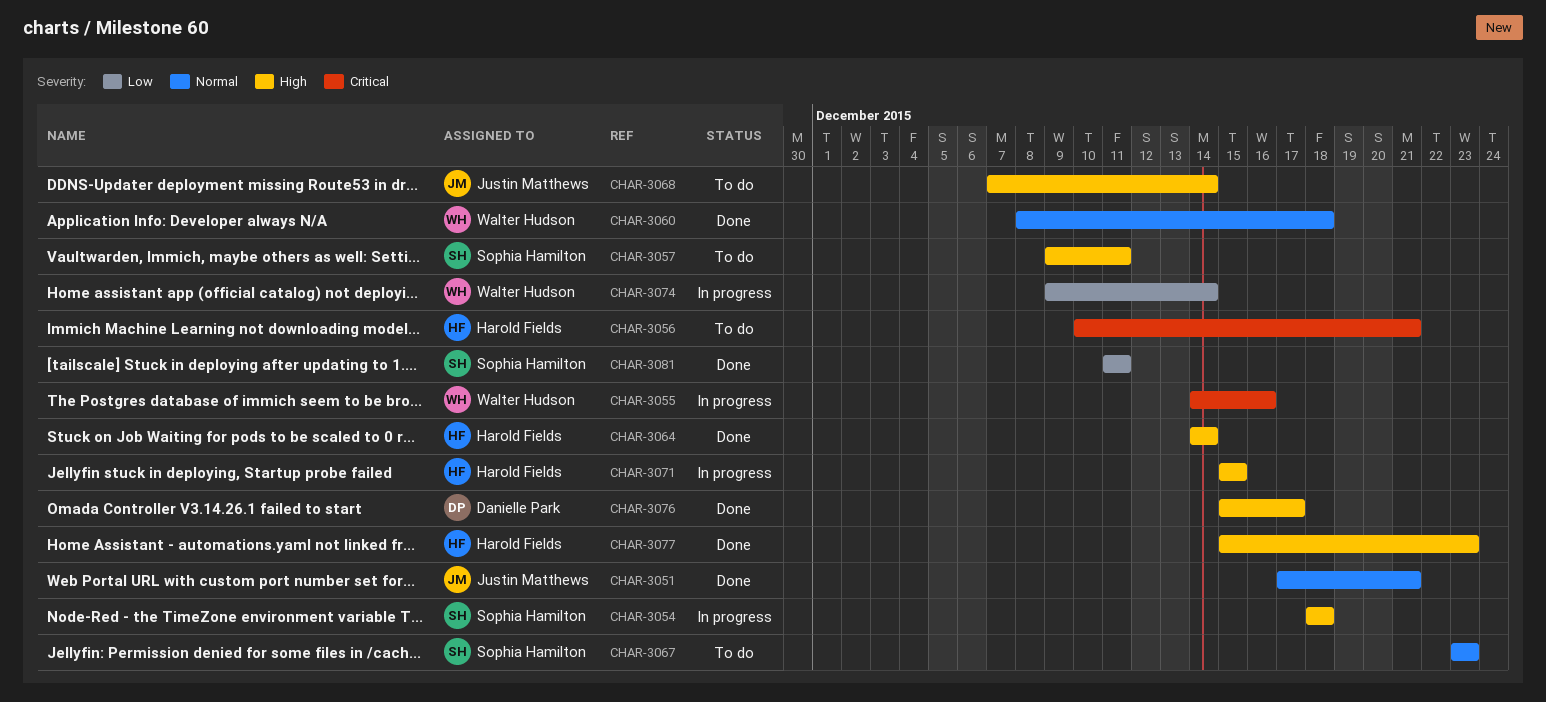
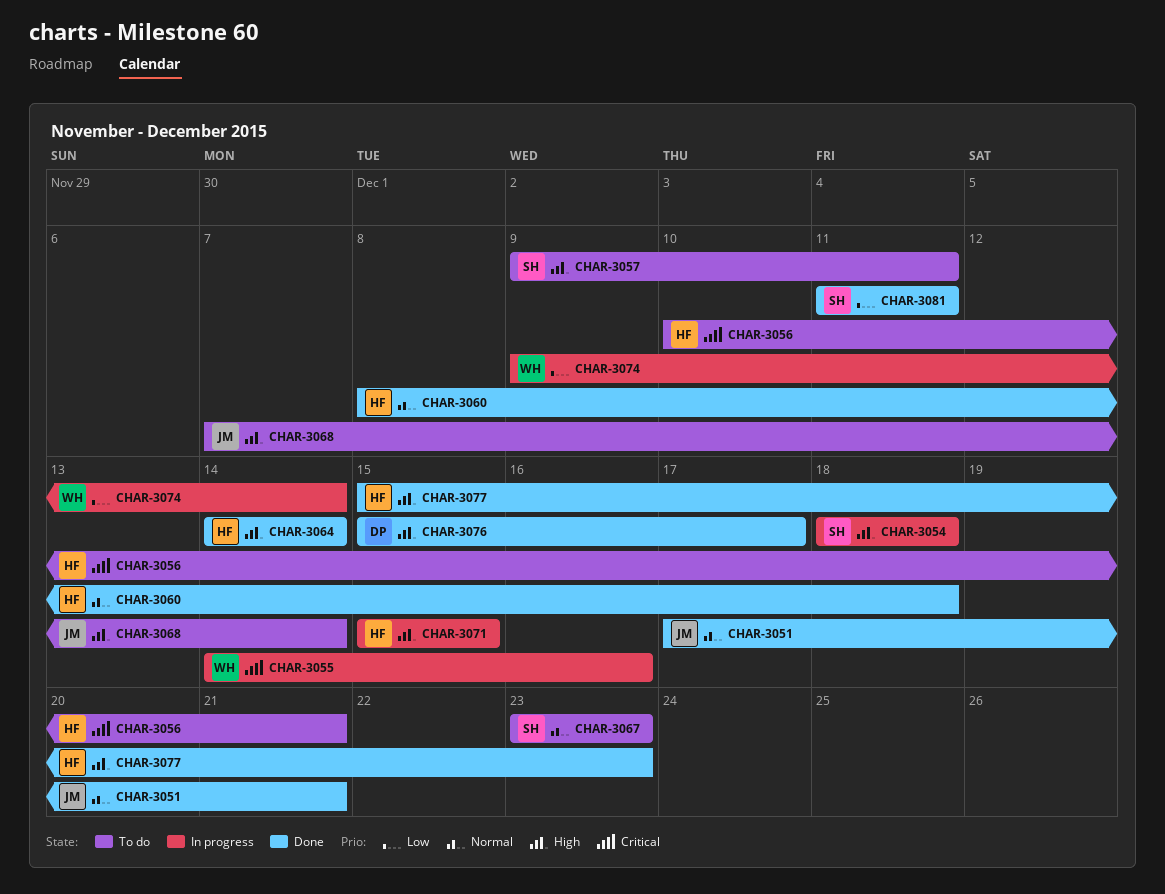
CHAR-3060, owner: Walter Hudson -> Harold Fields

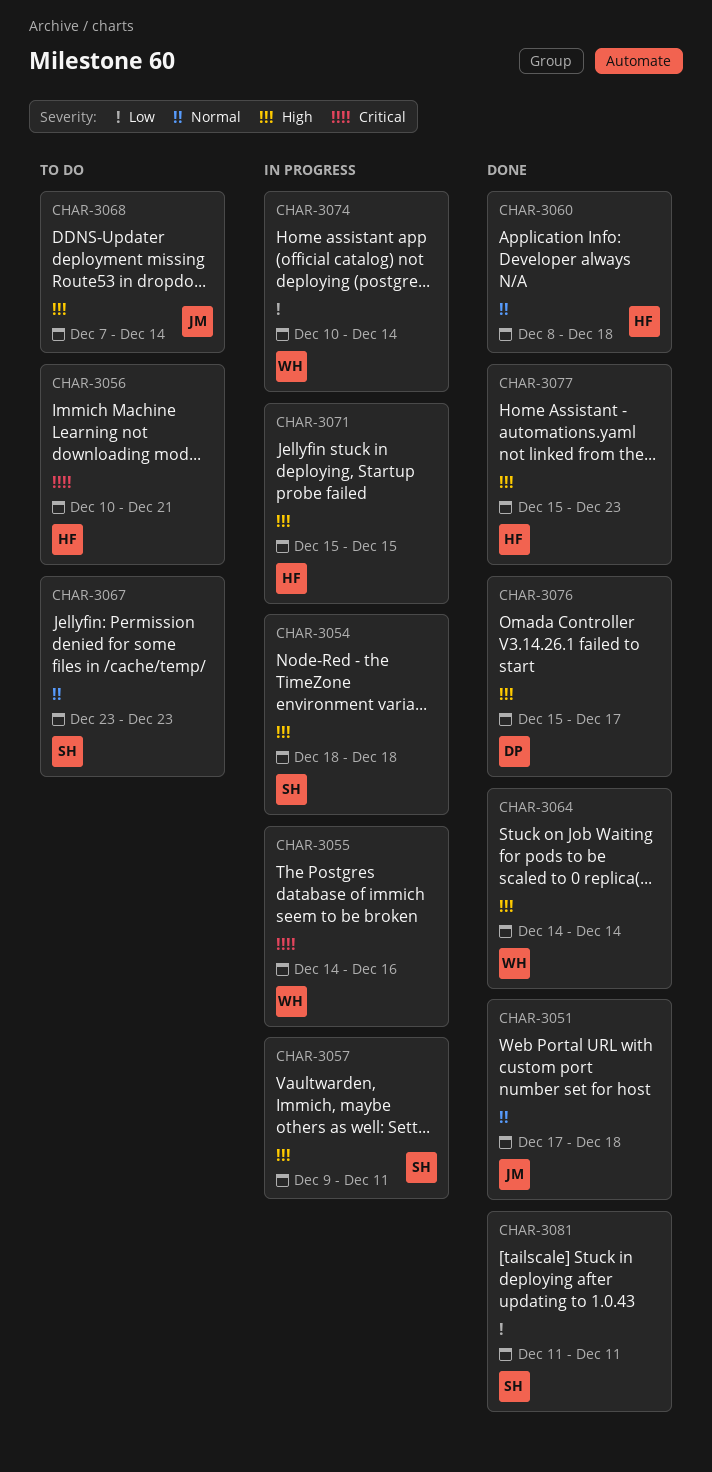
CHAR-3051, due: Dec 21 -> Dec 18
CHAR-3057, status: To do -> In progress
CHAR-3064, owner: HF -> WH
CHAR-3074, start: Dec 9 -> Dec 10

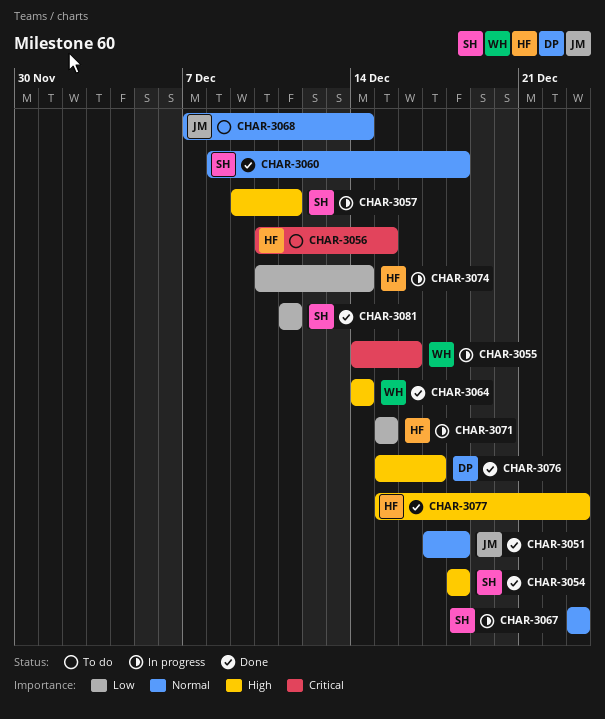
CHAR-3054, status: In progress -> Done
CHAR-3056, due: Dec 21 -> Dec 15
CHAR-3060, owner: HF -> SH
CHAR-3067, status: To do -> In progress
CHAR-3068, priority: High -> Normal
CHAR-3071, priority: High -> Low
CHAR-3074, owner: WH -> HF

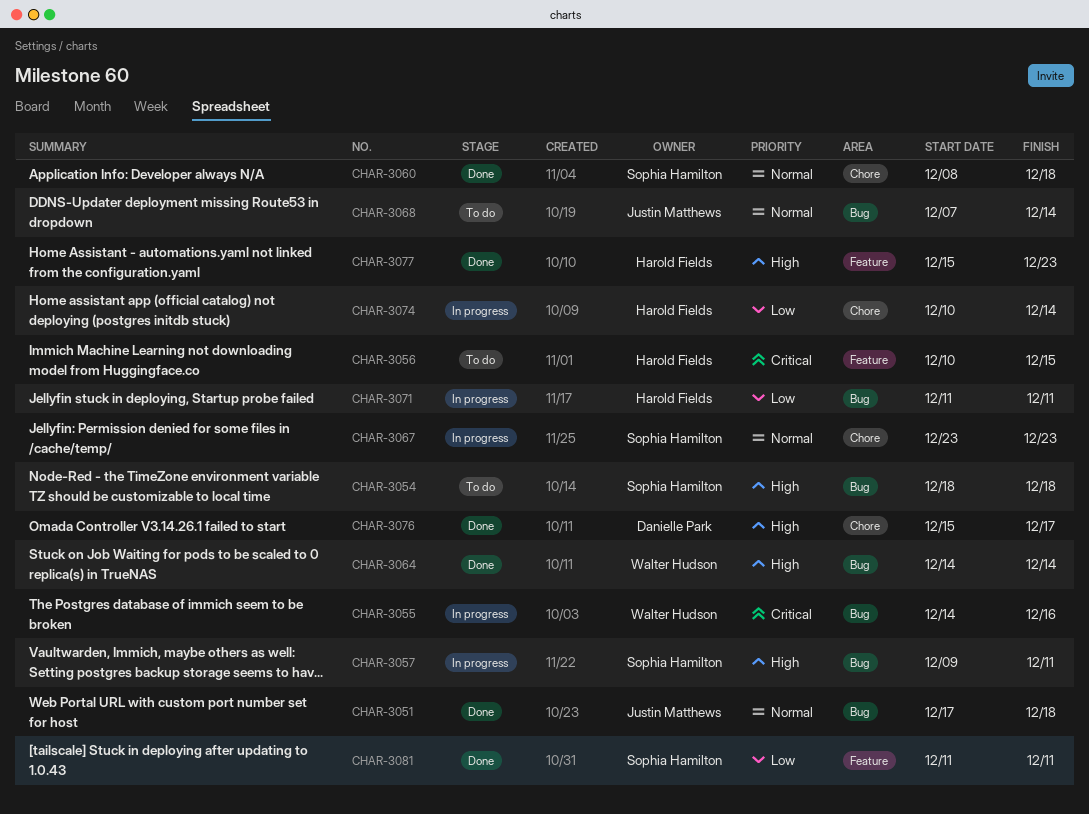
CHAR-3054, status: Done -> To do
CHAR-3071, start: Dec 15 -> Dec 11
CHAR-3071, due: Dec 15 -> Dec 11

